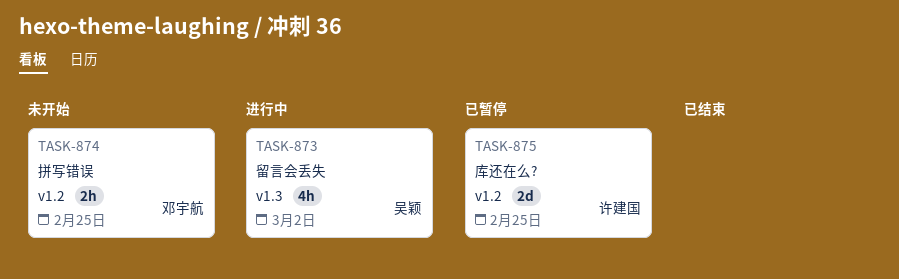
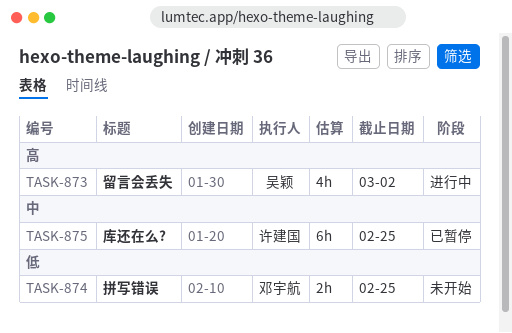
TASK-875, estimate: 2d -> 6h

